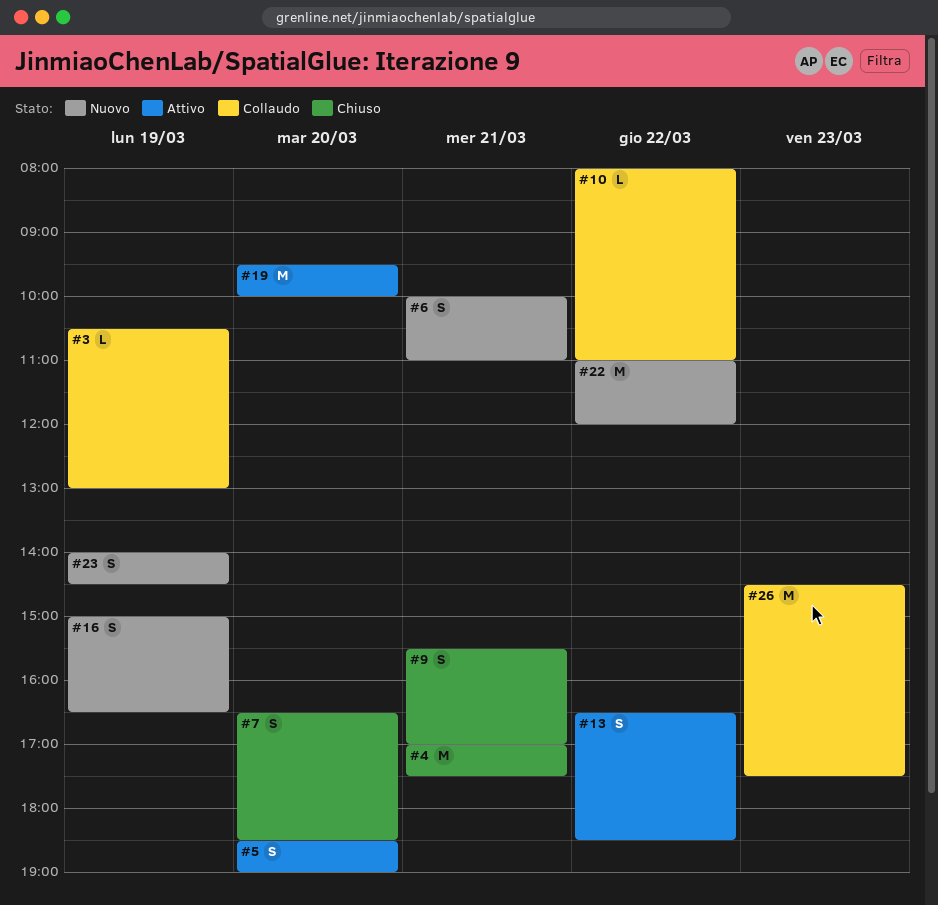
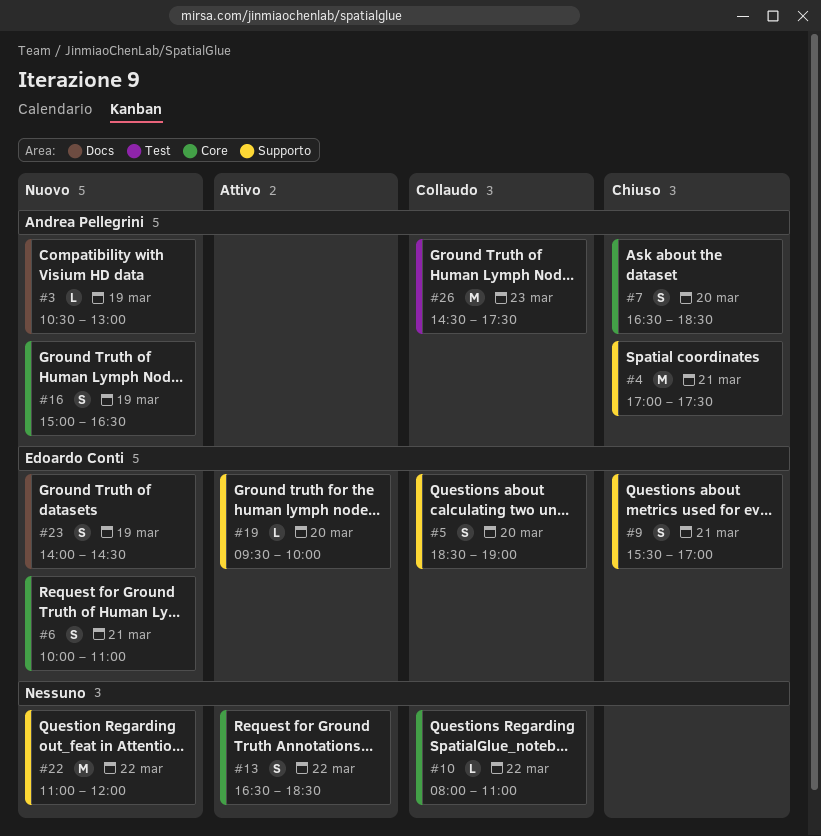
#3, status: Collaudo -> Nuovo
#5, status: Attivo -> Collaudo
#19, estimate: M -> L

